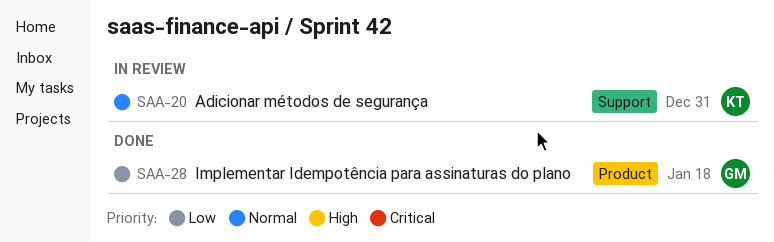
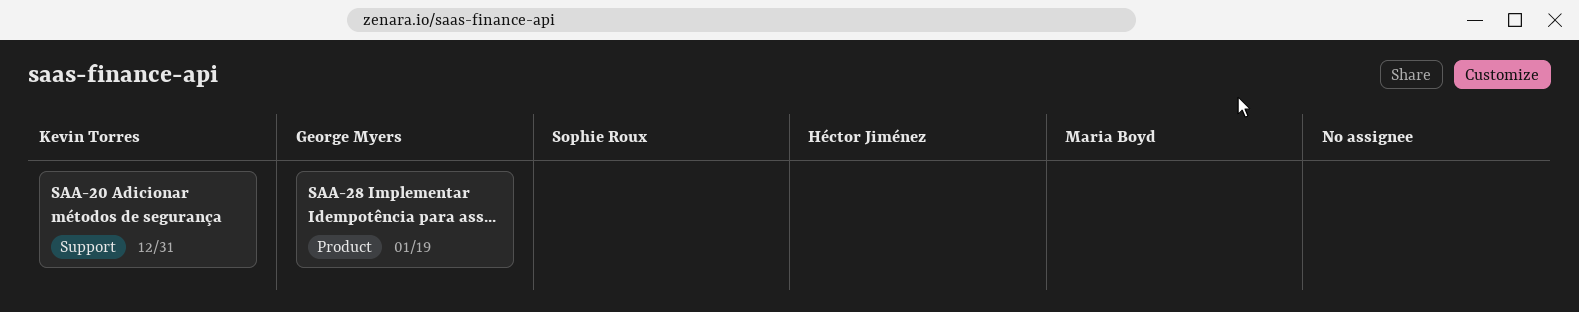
SAA-28, due: Jan 18 -> Jan 19

